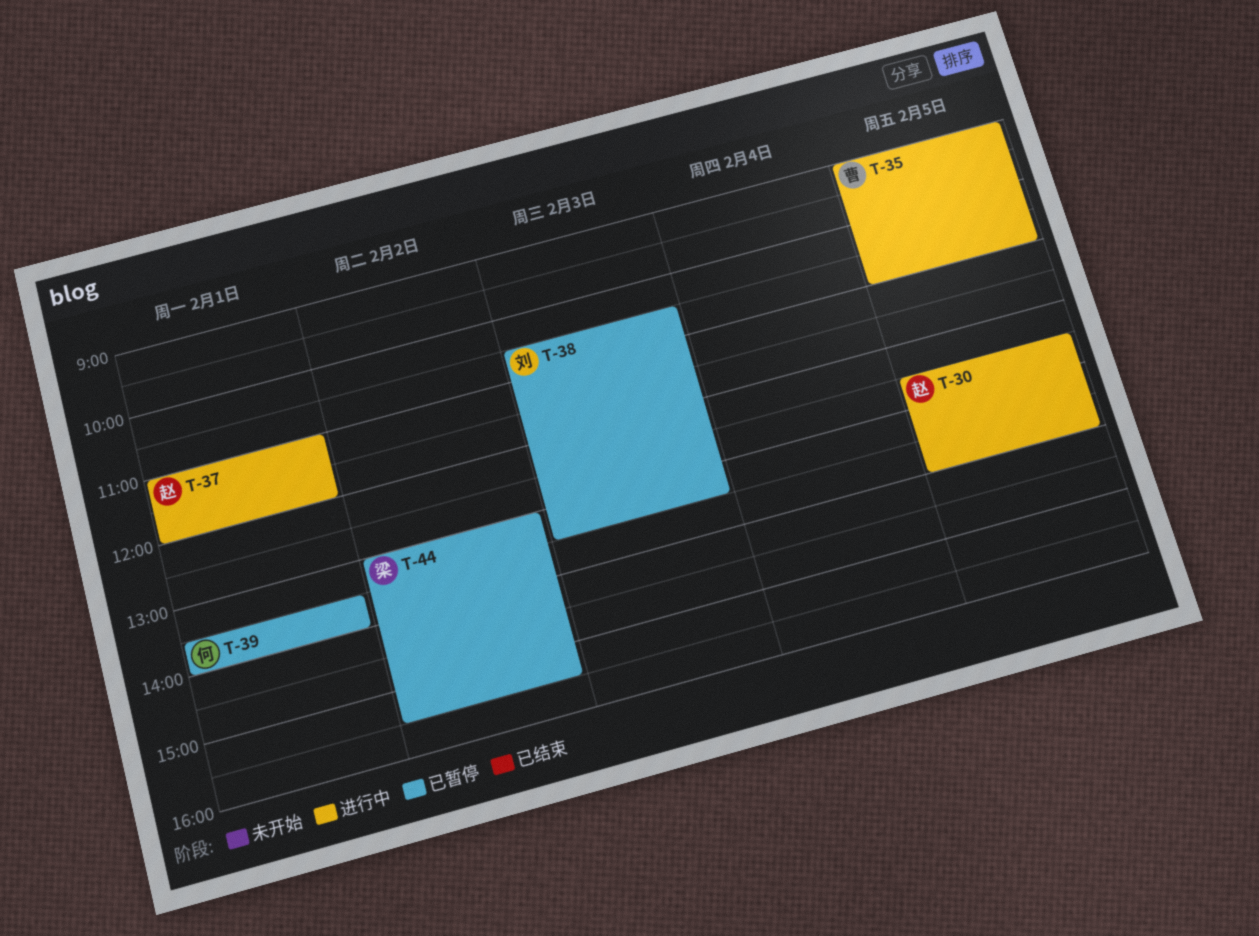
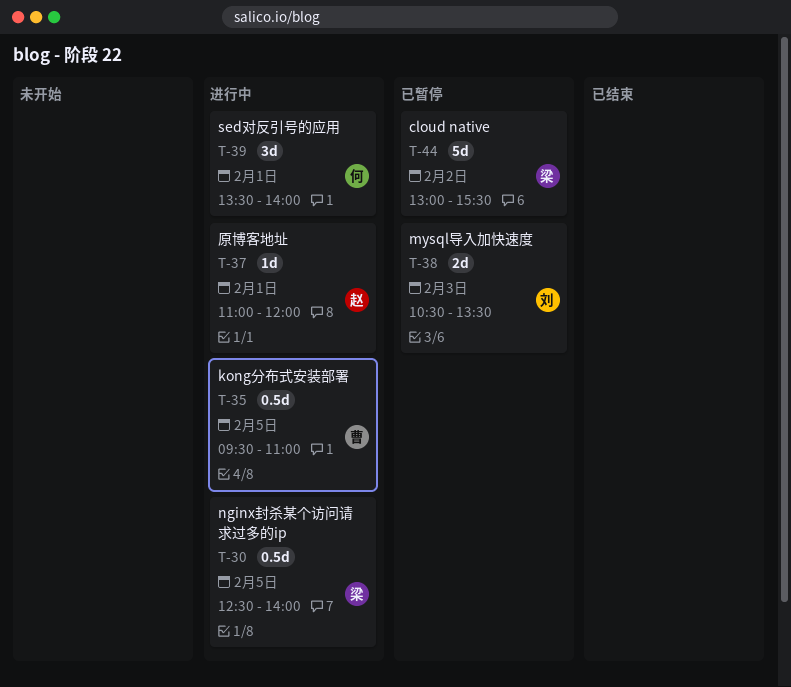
T-30, owner: 赵 -> 梁
T-35, begins: 09:00 -> 09:30
T-39, status: 已暂停 -> 进行中

